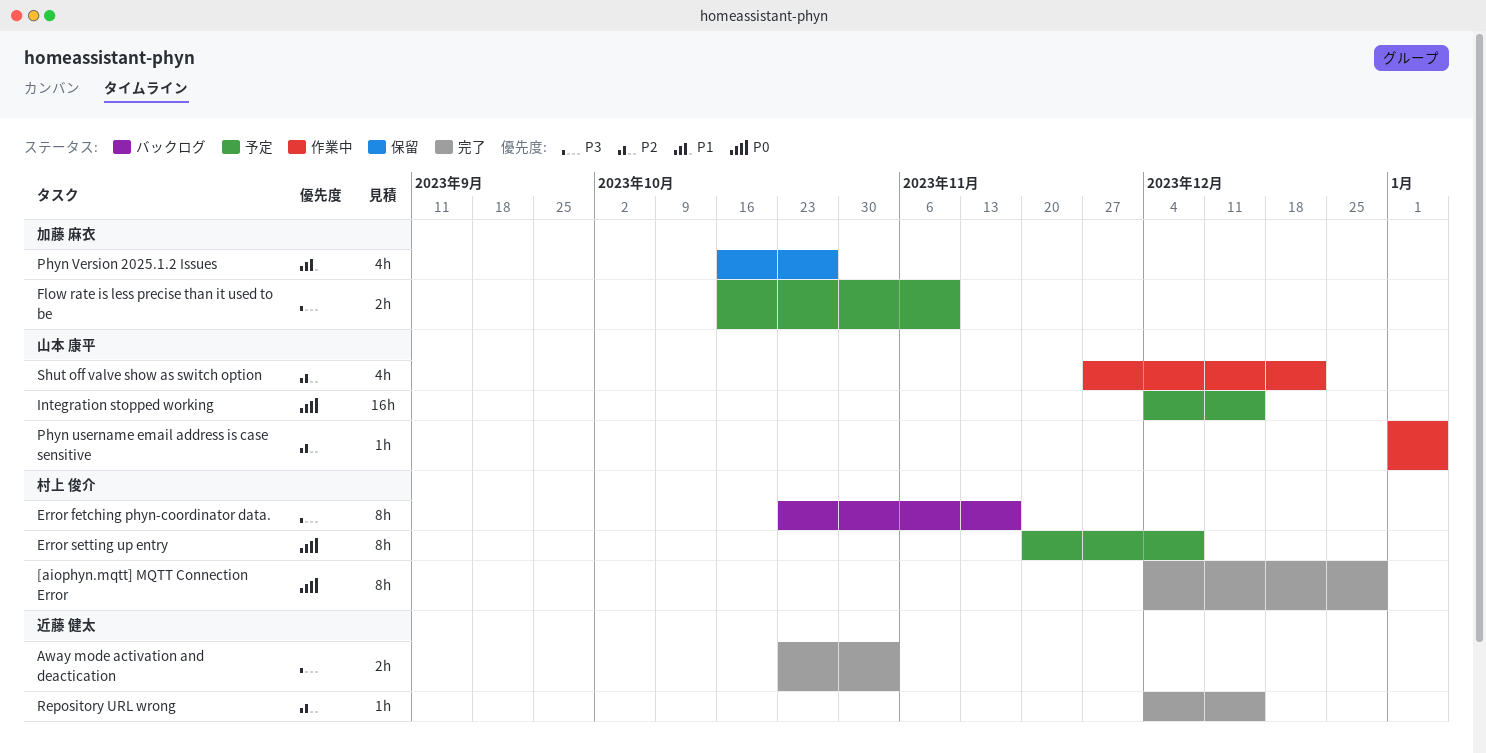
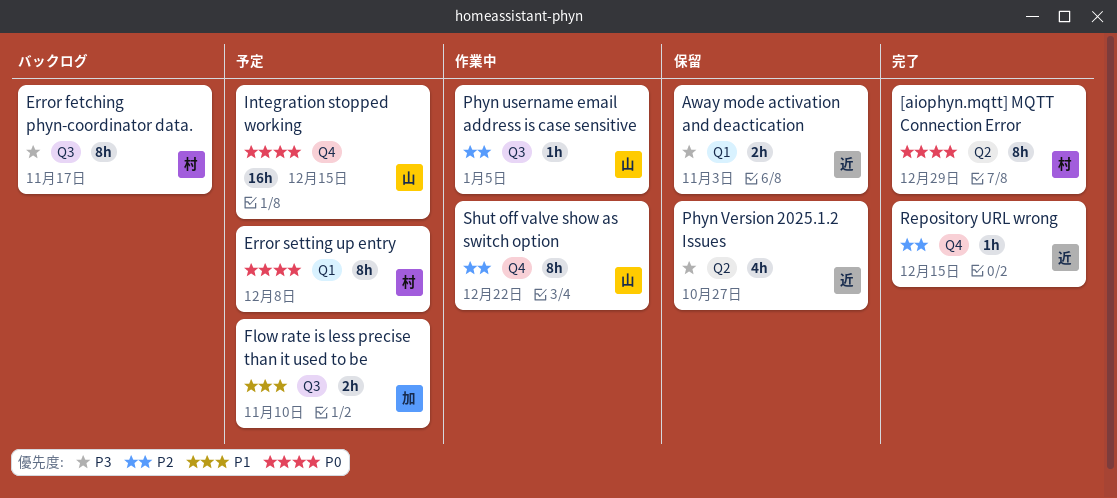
Away mode activation and deactication, status: 完了 -> 保留
Flow rate is less precise than it used to be, priority: P3 -> P1
Phyn Version 2025.1.2 Issues, owner: 加藤 麻衣 -> 近藤 健太
Phyn Version 2025.1.2 Issues, priority: P1 -> P3
Shut off valve show as switch option, estimate: 4h -> 8h

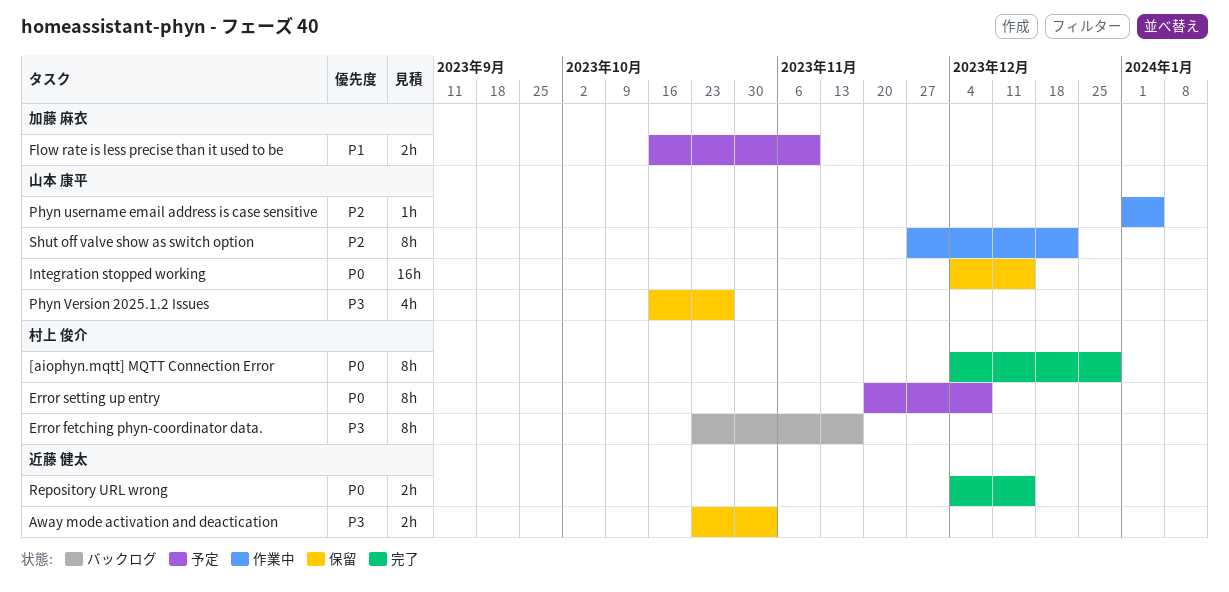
Integration stopped working, status: 予定 -> 保留
Phyn Version 2025.1.2 Issues, owner: 近藤 健太 -> 山本 康平
Repository URL wrong, priority: P2 -> P0
Repository URL wrong, estimate: 1h -> 2h

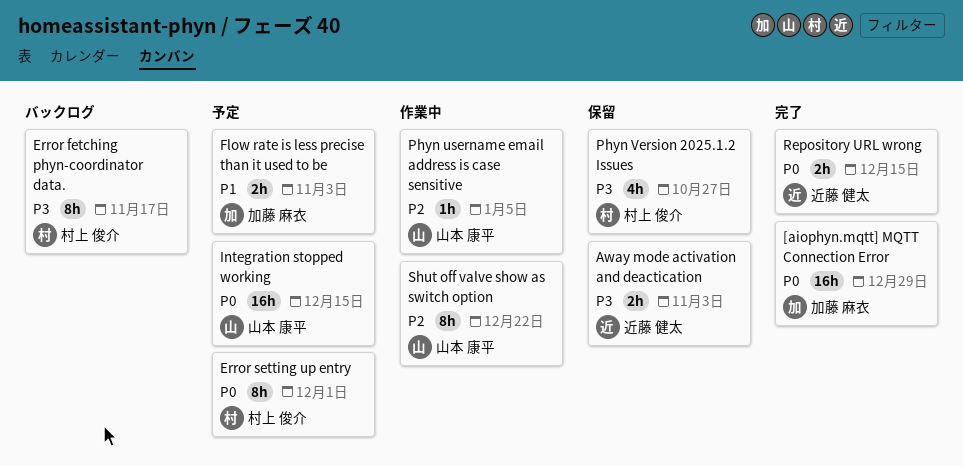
[aiophyn.mqtt] MQTT Connection Error, owner: 村上 俊介 -> 加藤 麻衣
[aiophyn.mqtt] MQTT Connection Error, estimate: 8h -> 16h
Error setting up entry, due: Dec 8 -> Dec 1
Flow rate is less precise than it used to be, due: Nov 10 -> Nov 3
Integration stopped working, status: 保留 -> 予定
Phyn Version 2025.1.2 Issues, owner: 山本 康平 -> 村上 俊介

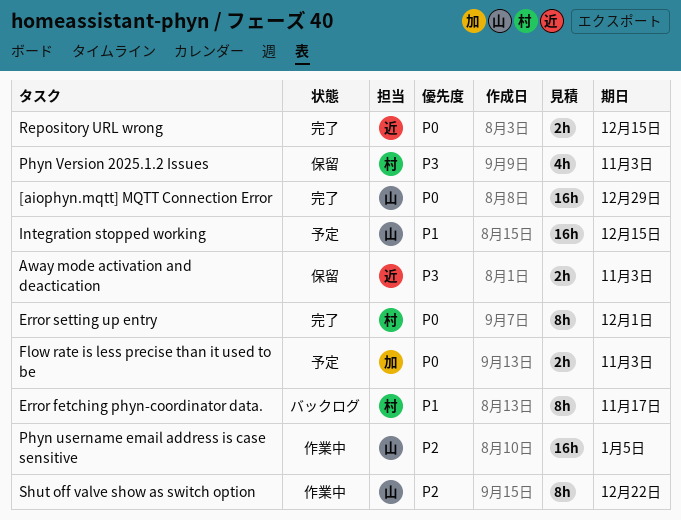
[aiophyn.mqtt] MQTT Connection Error, owner: 加藤 麻衣 -> 山本 康平
Error fetching phyn-coordinator data., priority: P3 -> P1
Error setting up entry, status: 予定 -> 完了
Flow rate is less precise than it used to be, priority: P1 -> P0
Integration stopped working, priority: P0 -> P1
Phyn username email address is case sensitive, estimate: 1h -> 16h
Phyn Version 2025.1.2 Issues, due: Oct 27 -> Nov 3

